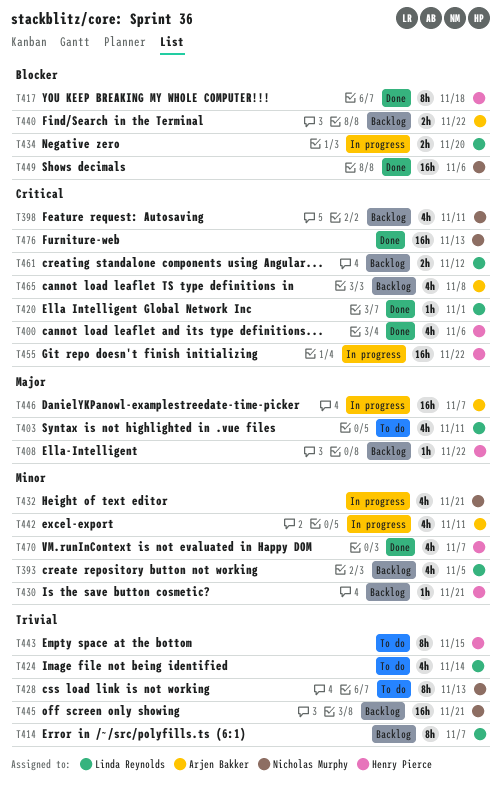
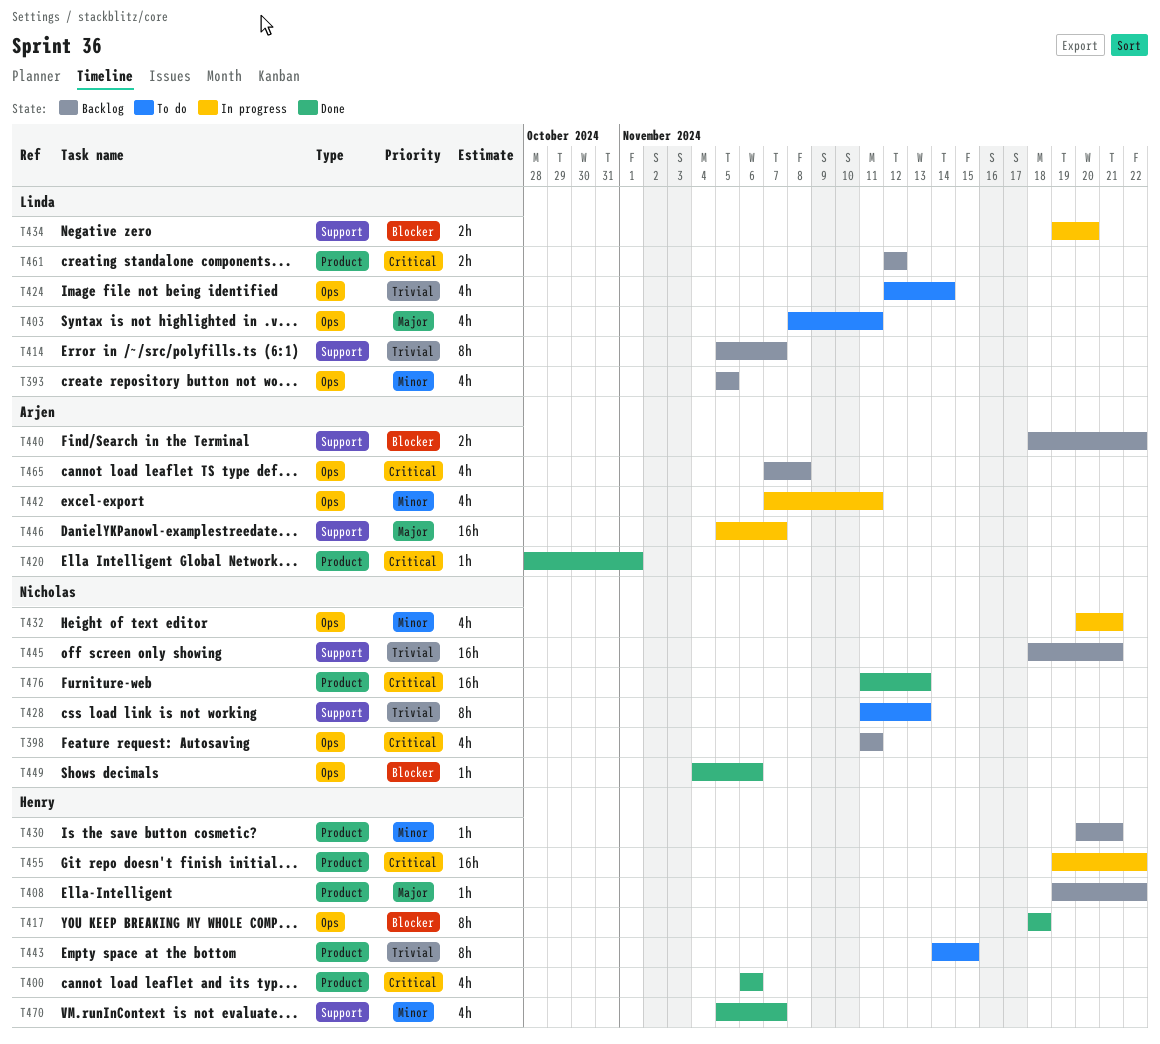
T420, owner: Linda Reynolds -> Arjen Bakker
T449, estimate: 16h -> 1h

